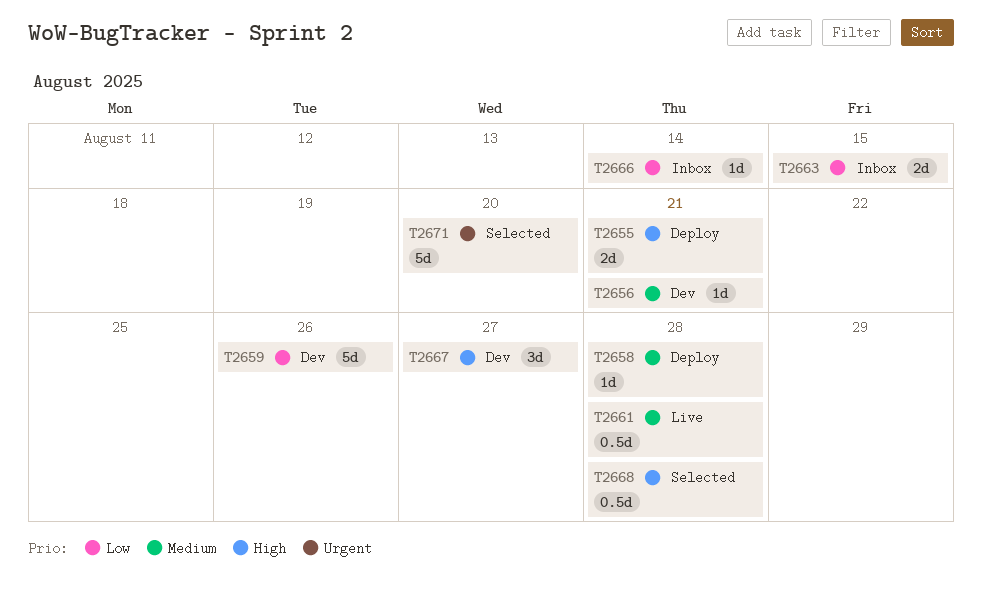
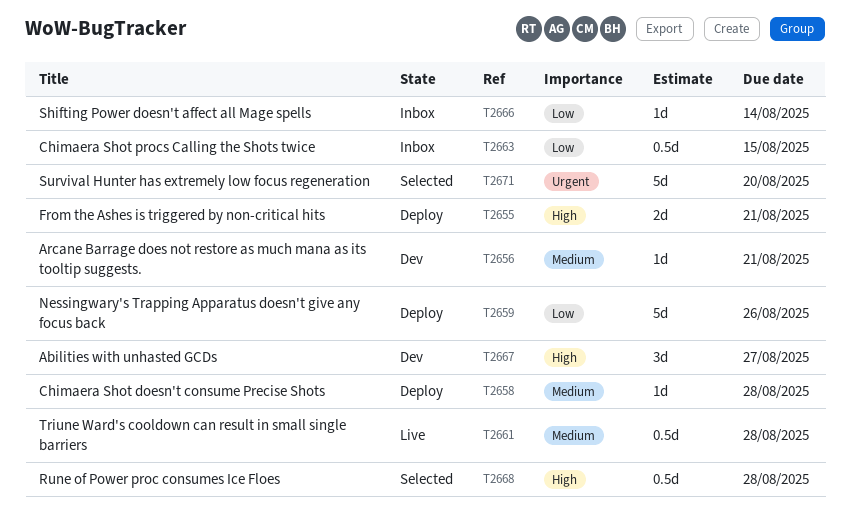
T2659, status: Dev -> Deploy
T2663, estimate: 2d -> 0.5d

